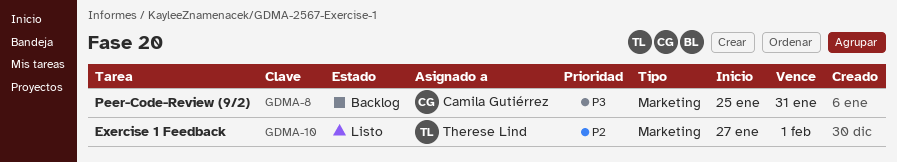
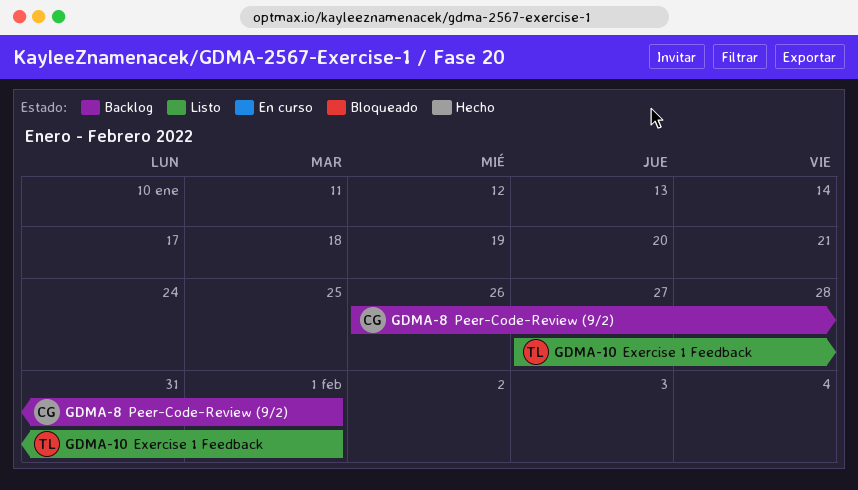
GDMA-8, start: Jan 25 -> Jan 26
GDMA-8, due: Jan 31 -> Feb 1

